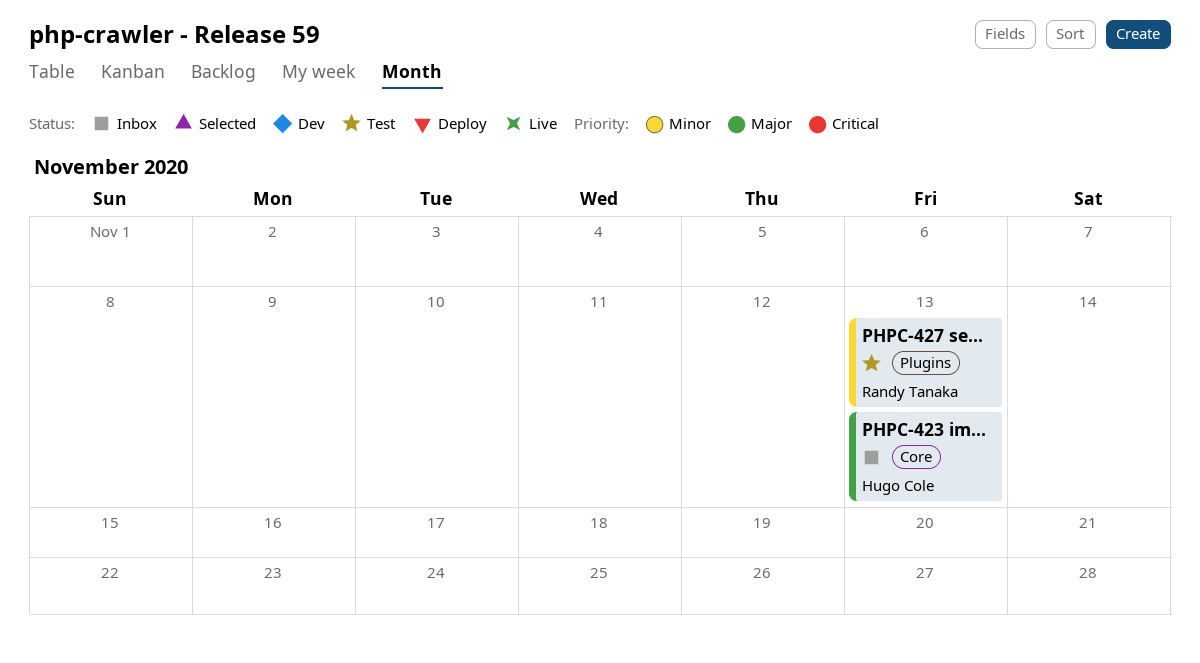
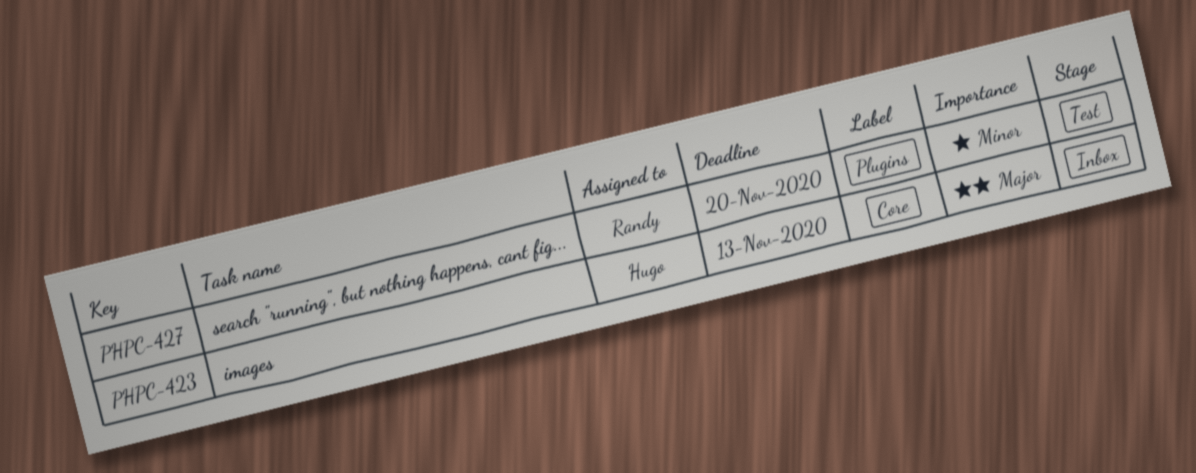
PHPC-427, due: Nov 13 -> Nov 20

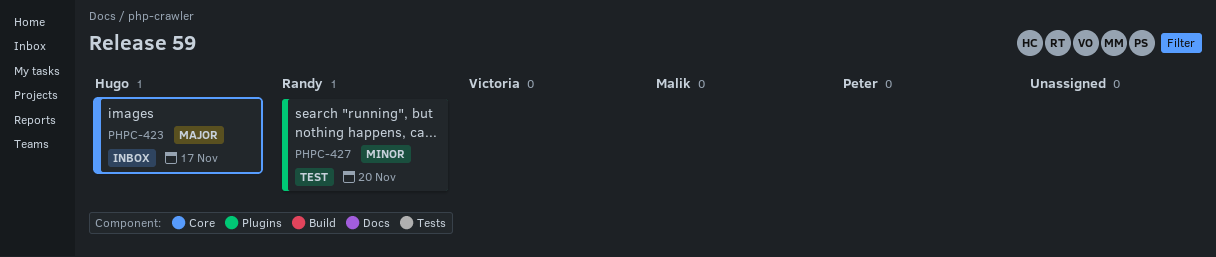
PHPC-423, due: Nov 13 -> Nov 17

